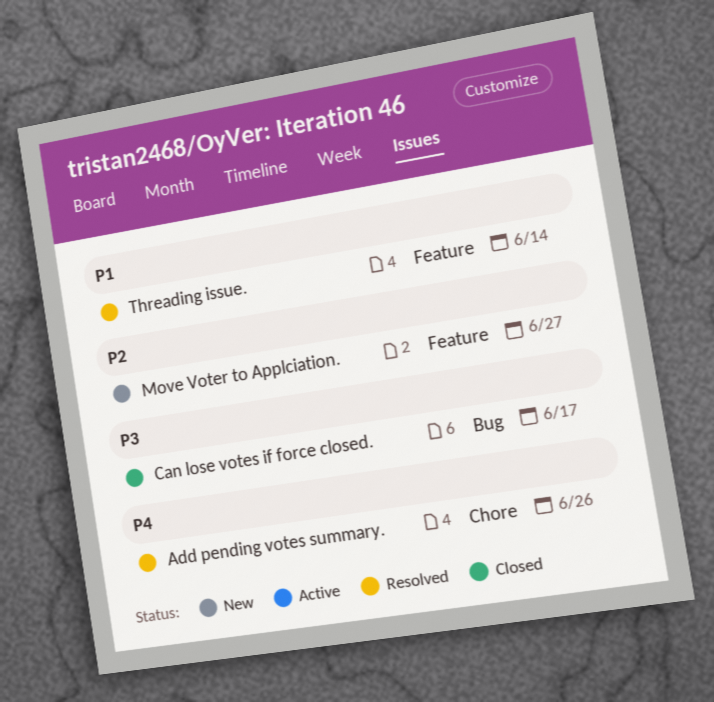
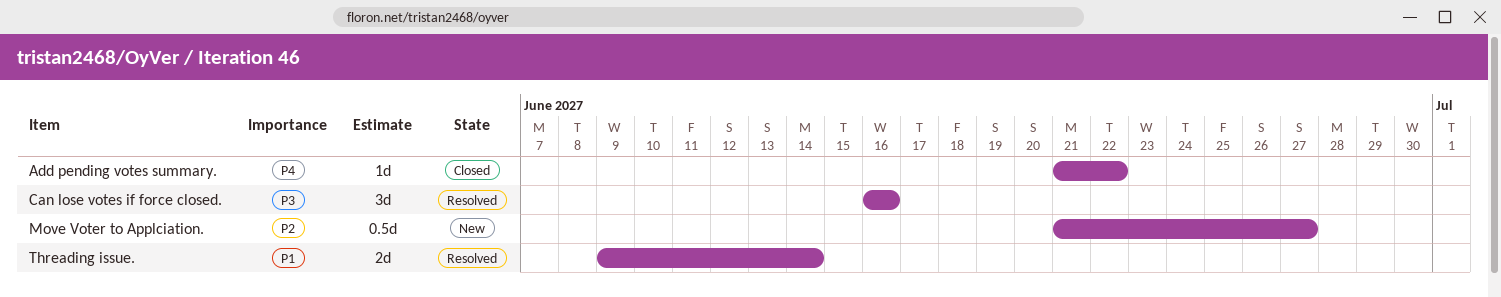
Add pending votes summary., status: Resolved -> Closed
Add pending votes summary., due: Jun 26 -> Jun 22
Can lose votes if force closed., status: Closed -> Resolved
Can lose votes if force closed., due: Jun 17 -> Jun 16

